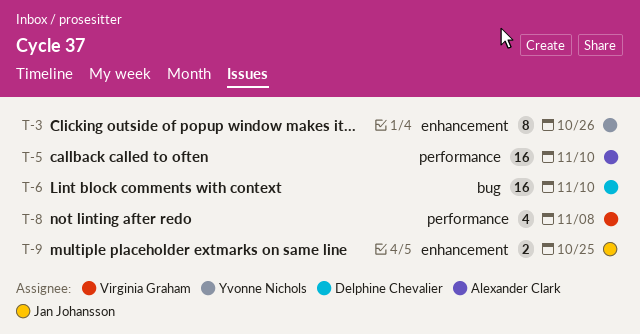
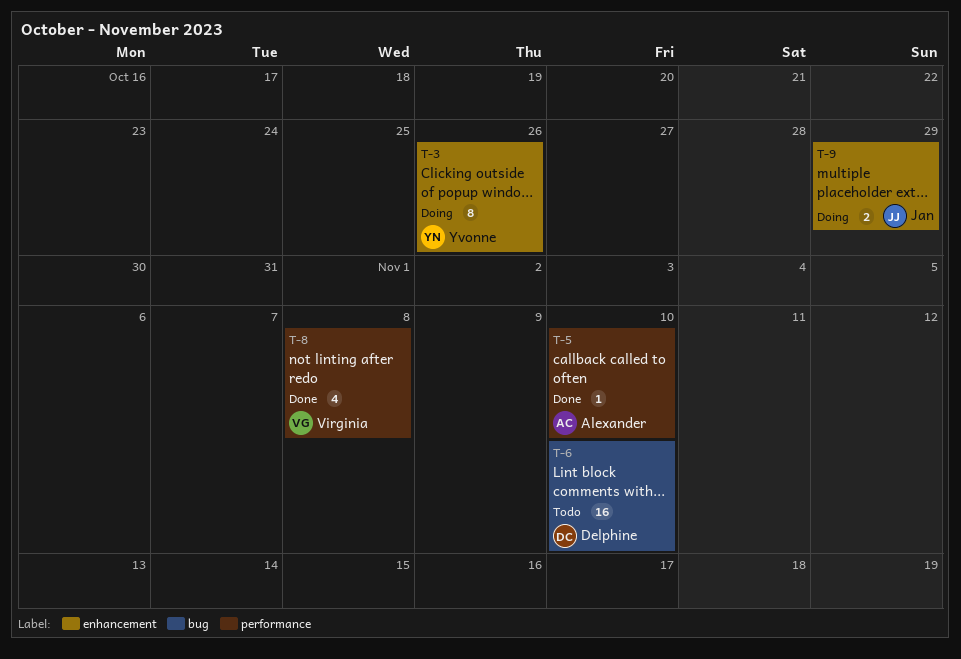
T-5, estimate: 16 -> 1
T-9, due: Oct 25 -> Oct 29

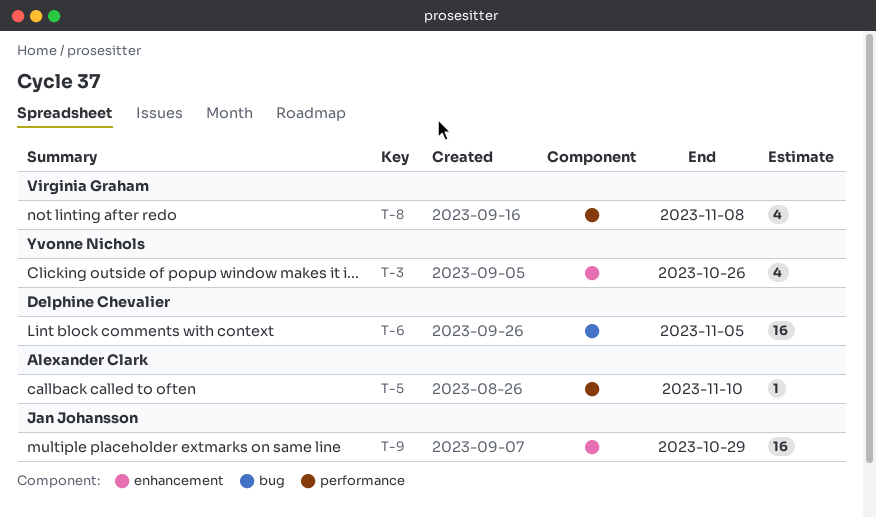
T-3, estimate: 8 -> 4
T-6, due: Nov 10 -> Nov 5
T-9, estimate: 2 -> 16

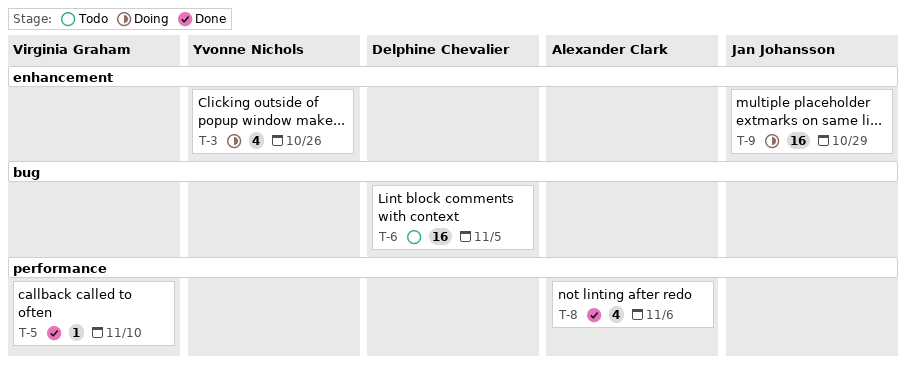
T-5, owner: Alexander Clark -> Virginia Graham
T-8, owner: Virginia Graham -> Alexander Clark
T-8, due: Nov 8 -> Nov 6

